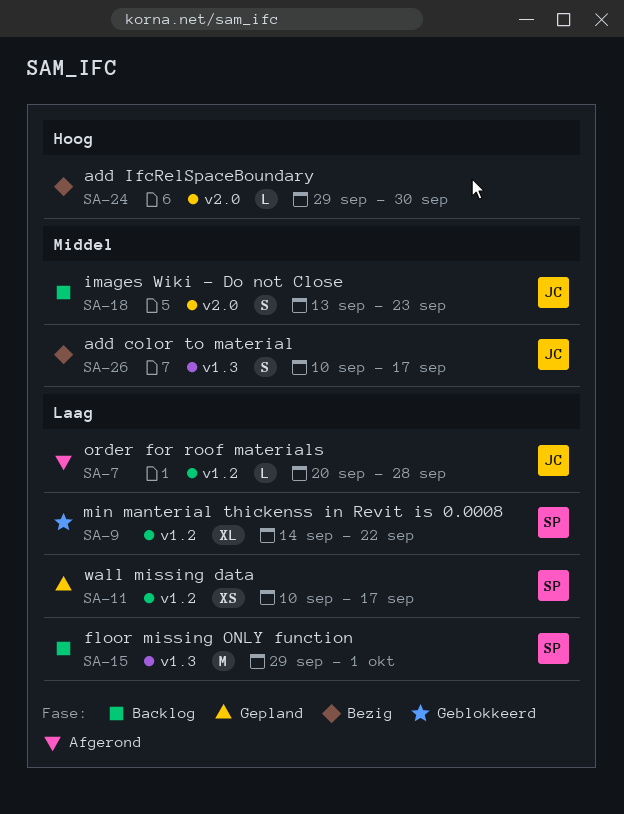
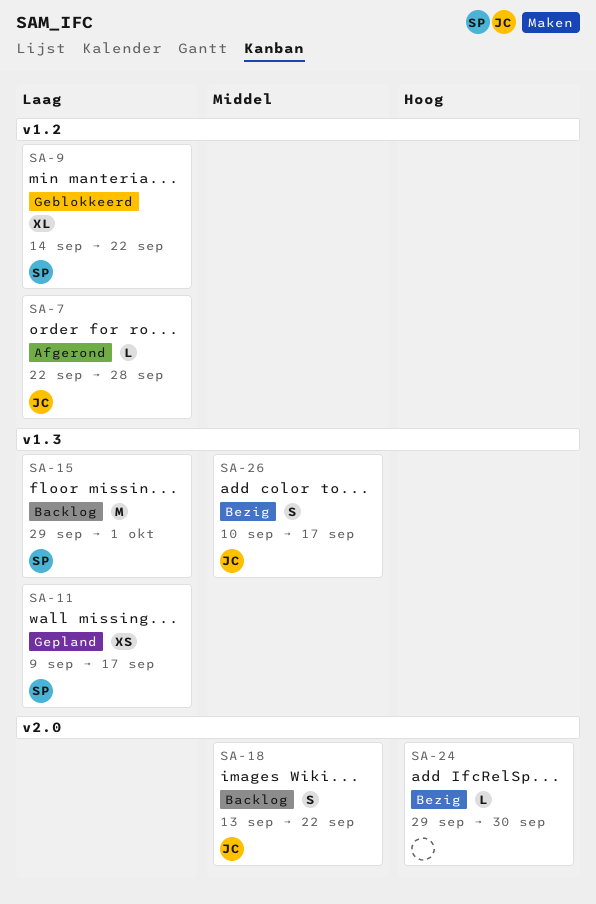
SA-7, start: Sep 20 -> Sep 22
SA-11, label: v1.2 -> v1.3
SA-11, start: Sep 10 -> Sep 9
SA-18, due: Sep 23 -> Sep 22

